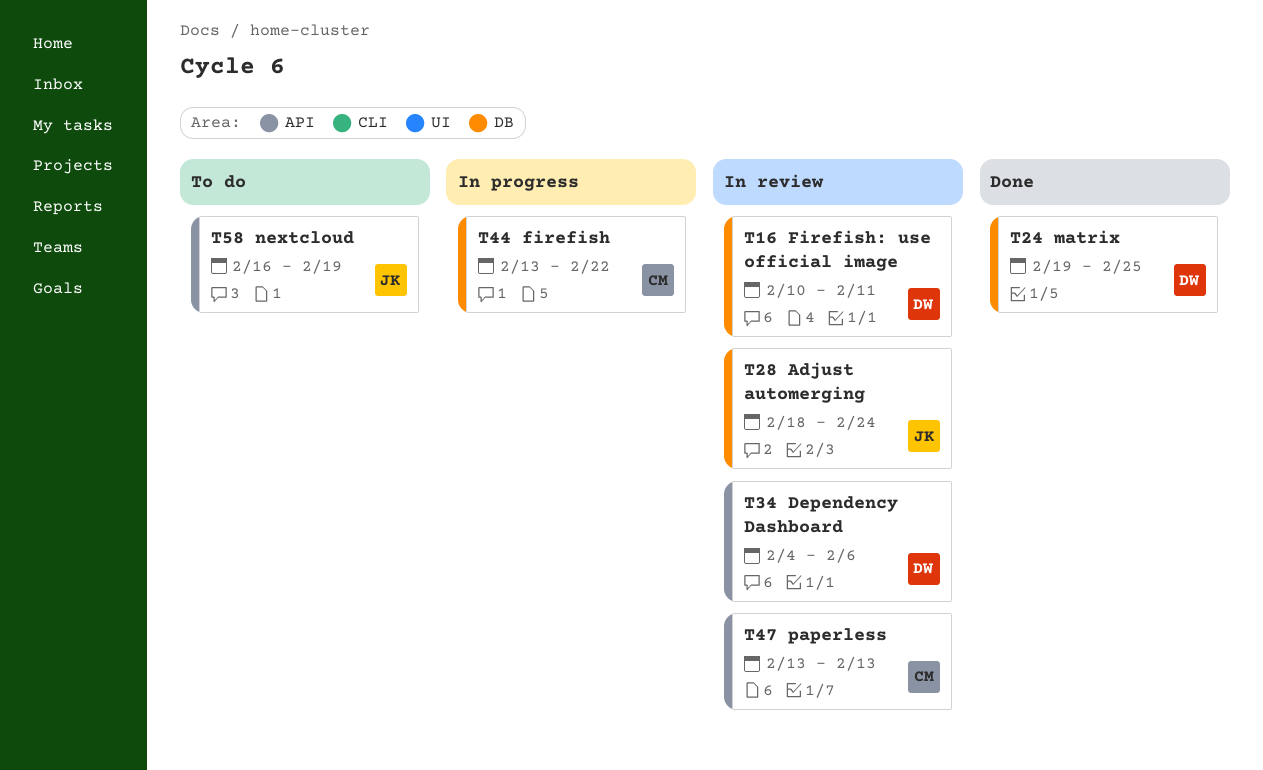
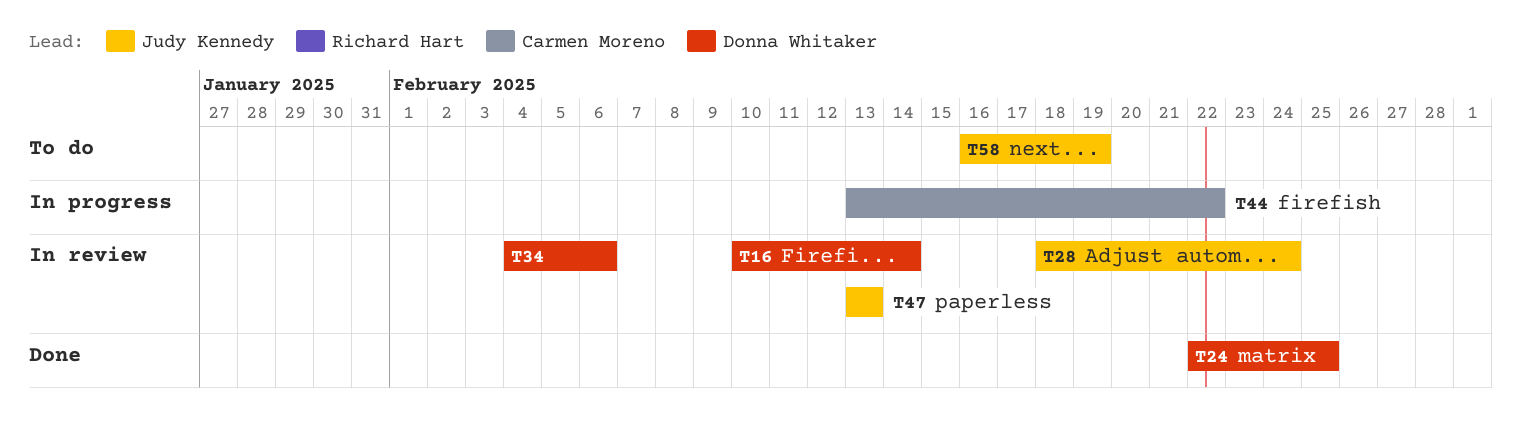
T16, due: Feb 11 -> Feb 14
T24, start: Feb 19 -> Feb 22
T47, owner: Carmen Moreno -> Judy Kennedy

